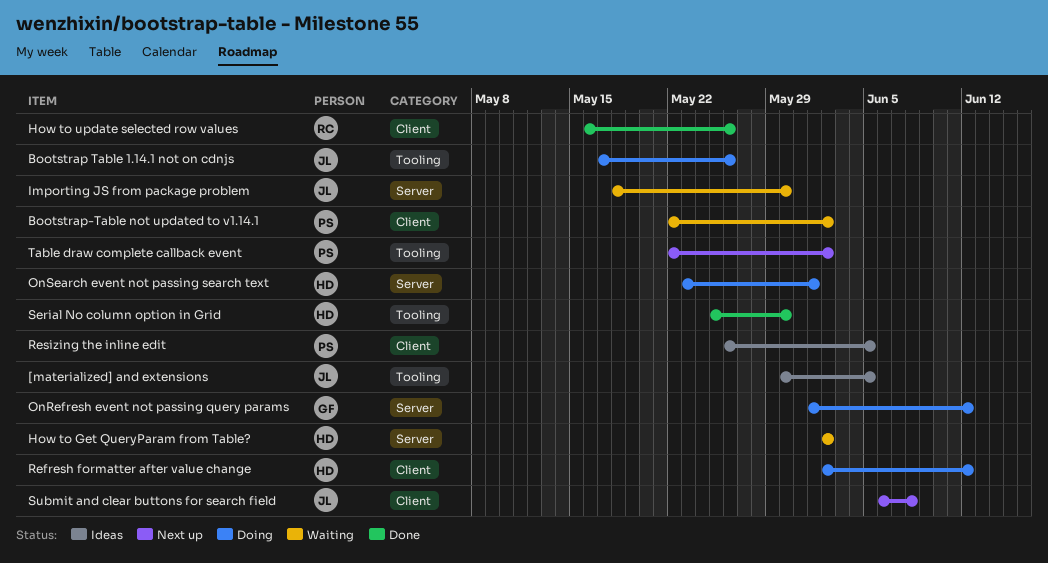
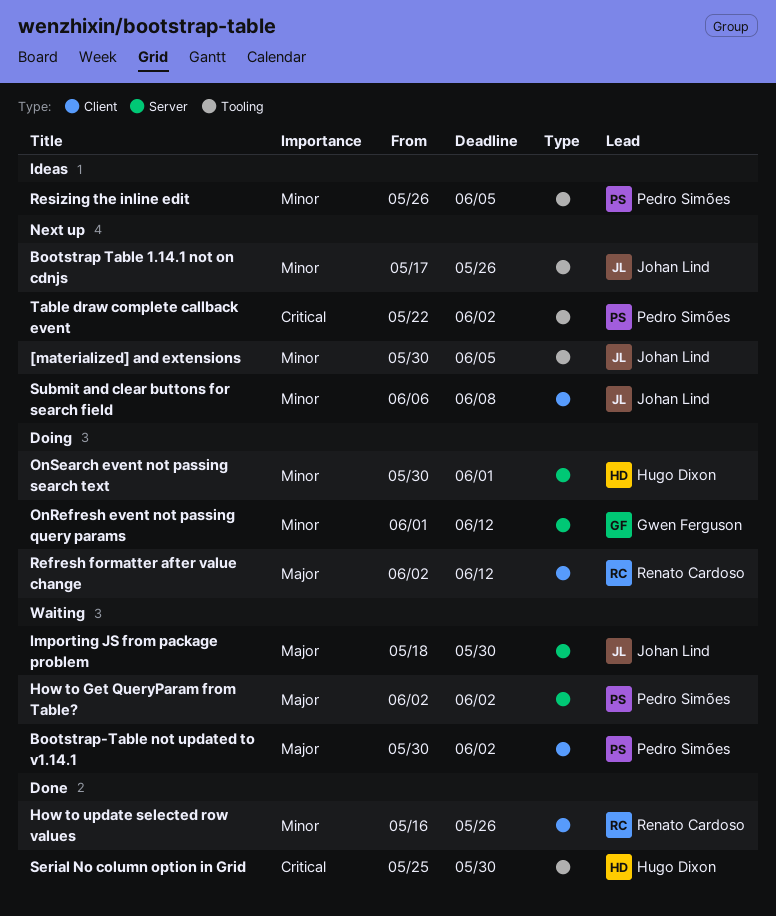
[materialized] and extensions, status: Ideas -> Next up
Bootstrap Table 1.14.1 not on cdnjs, status: Doing -> Next up
Bootstrap-Table not updated to v1.14.1, start: May 22 -> May 30
How to Get QueryParam from Table?, owner: Hugo Dixon -> Pedro Simões
OnSearch event not passing search text, start: May 23 -> May 30
Refresh formatter after value change, owner: Hugo Dixon -> Renato Cardoso
Resizing the inline edit, label: Client -> Tooling

